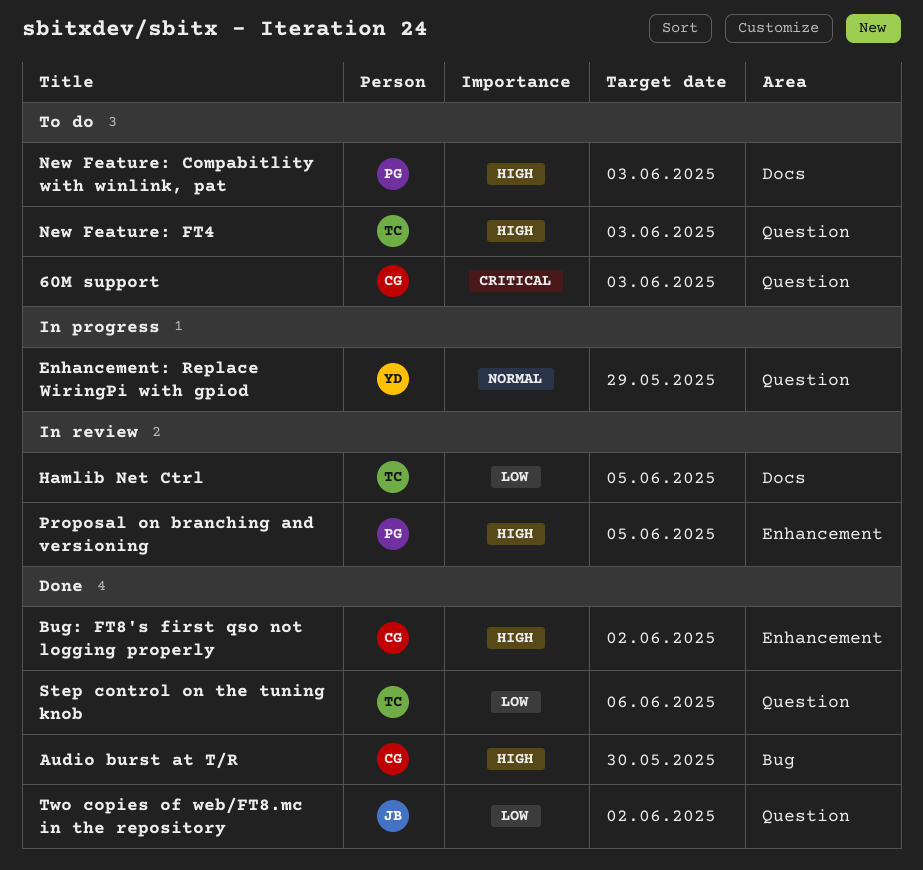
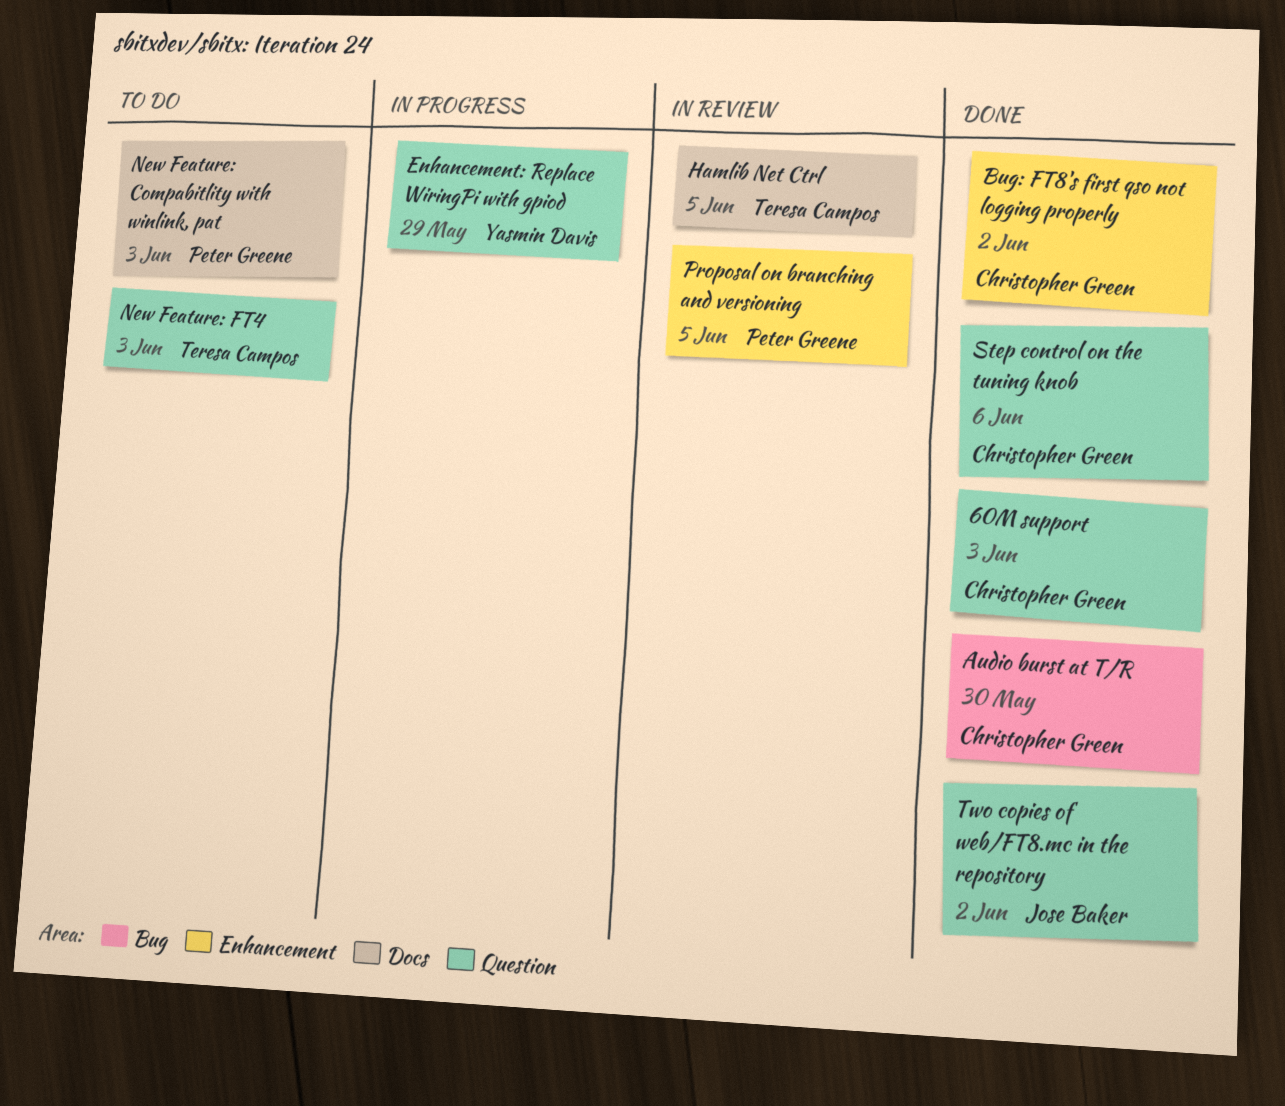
60M support, status: To do -> Done
Step control on the tuning knob, owner: Teresa Campos -> Christopher Green

